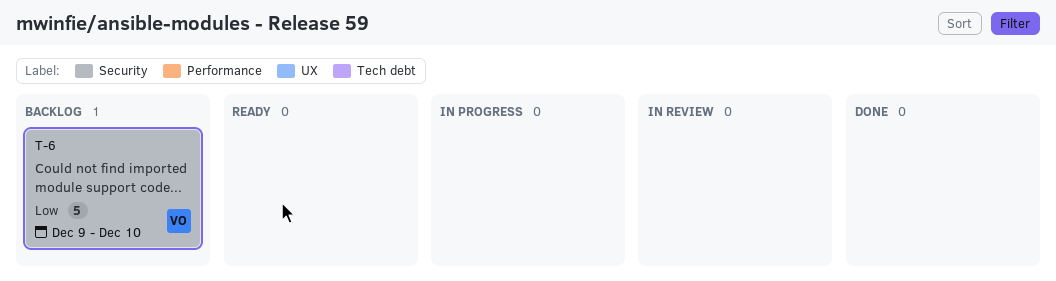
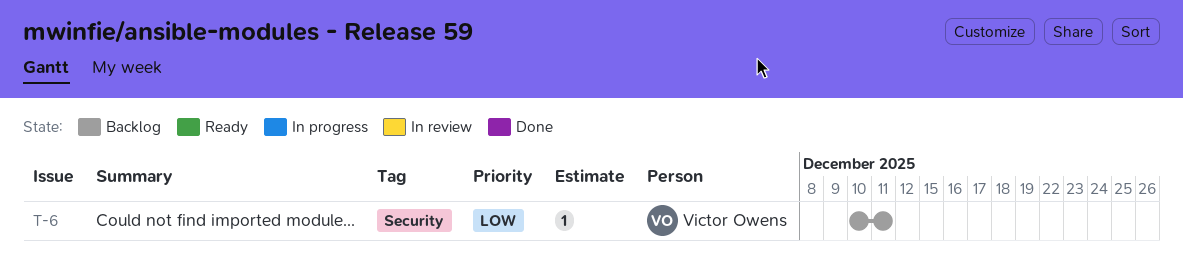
T-6, estimate: 5 -> 1
T-6, start: Dec 9 -> Dec 10
T-6, due: Dec 10 -> Dec 11

